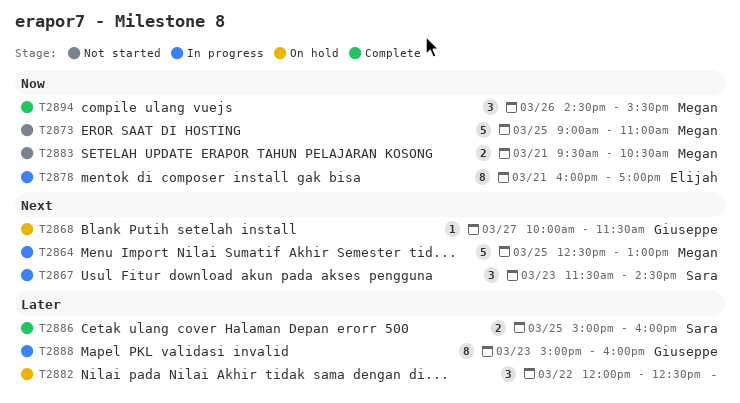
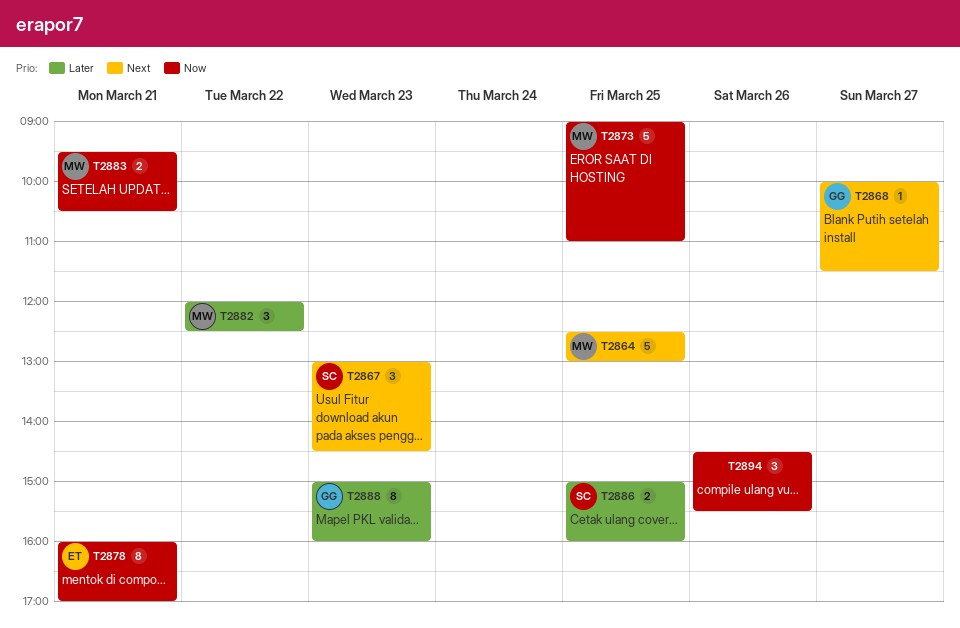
T2867, begins: 11:30 -> 13:00
T2882, owner: none -> Megan
T2894, owner: Megan -> none

